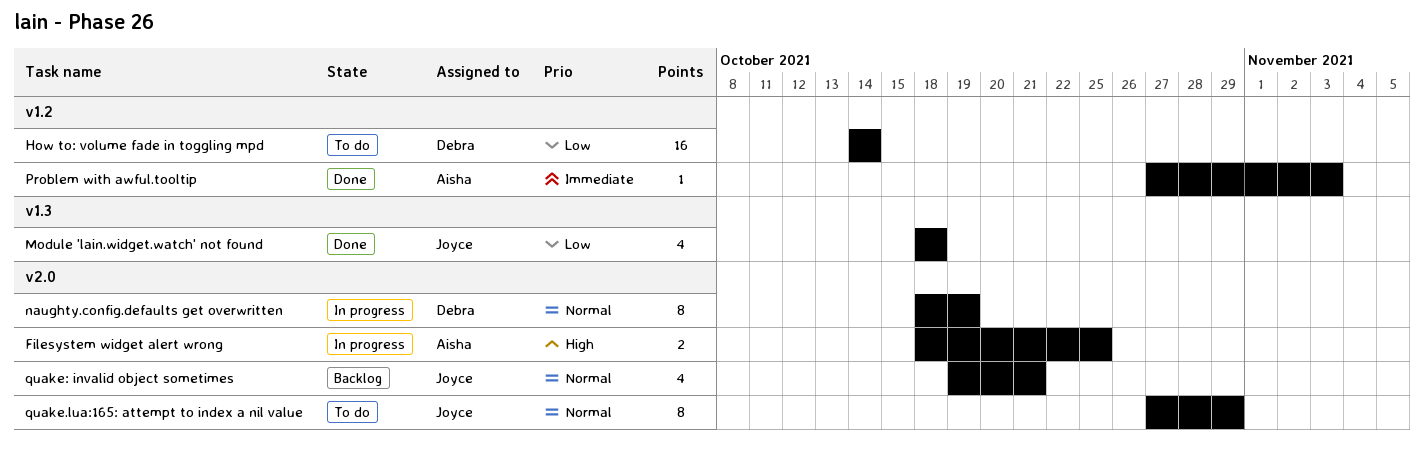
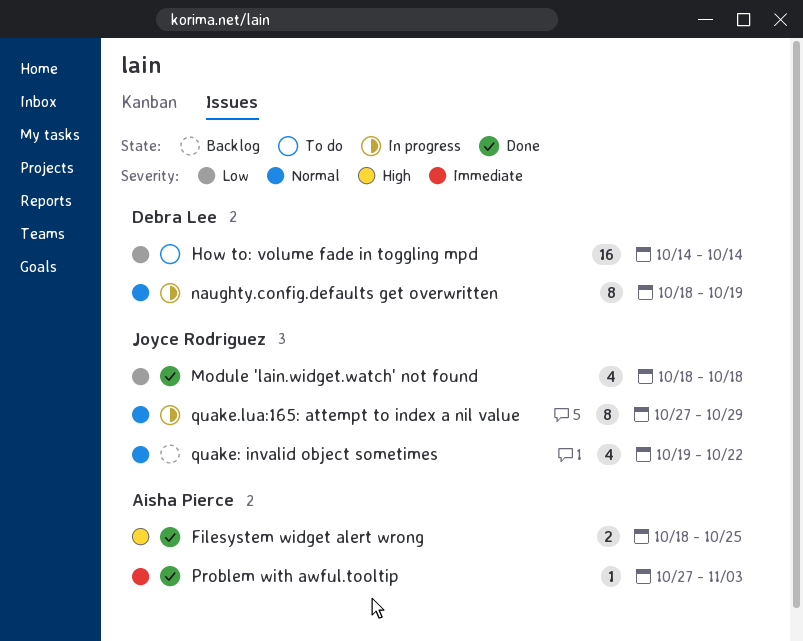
Filesystem widget alert wrong, status: In progress -> Done
quake.lua:165: attempt to index a nil value, status: To do -> In progress
quake: invalid object sometimes, due: Oct 21 -> Oct 22

